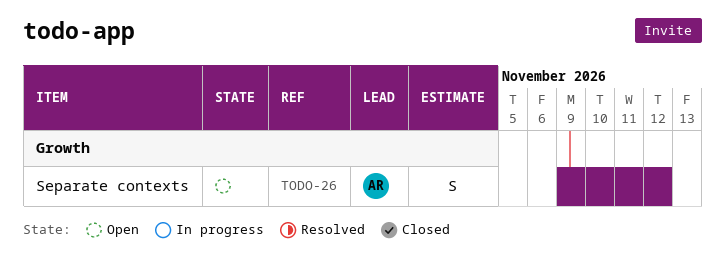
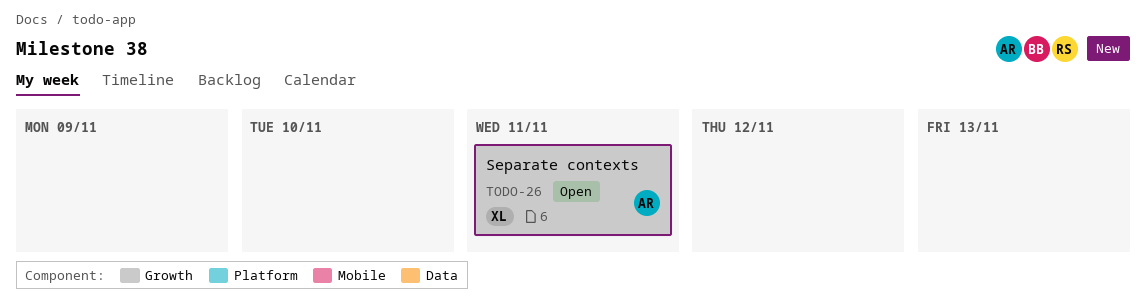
TODO-26, estimate: S -> XL
TODO-26, due: Nov 12 -> Nov 11

